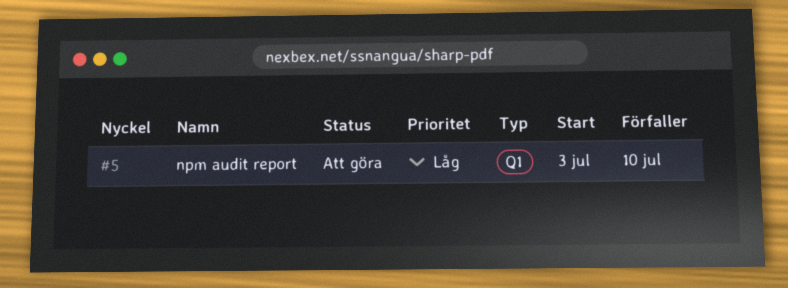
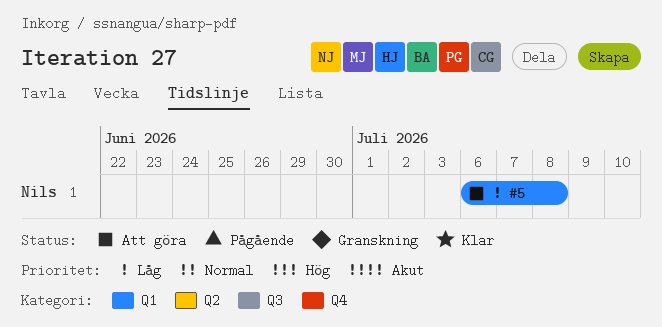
#5, start: Jul 3 -> Jul 6
#5, due: Jul 10 -> Jul 8

